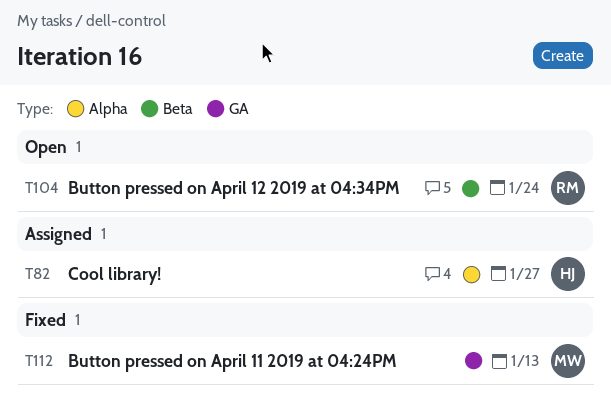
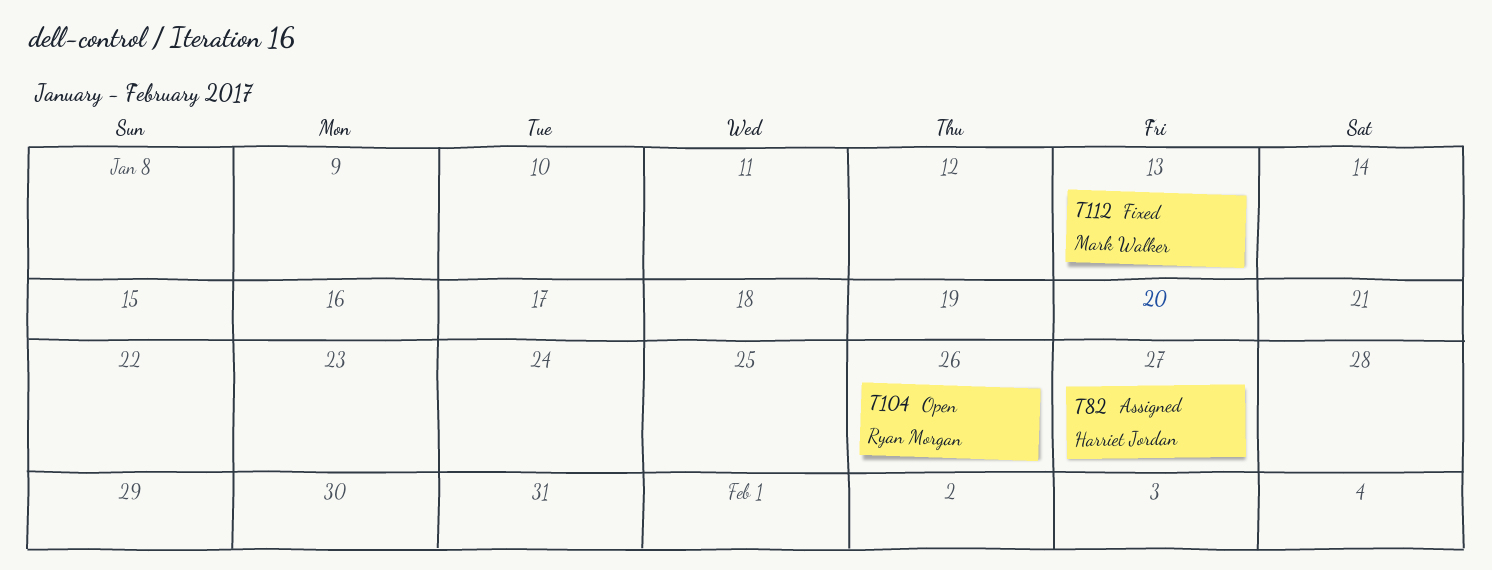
T104, due: Jan 24 -> Jan 26

